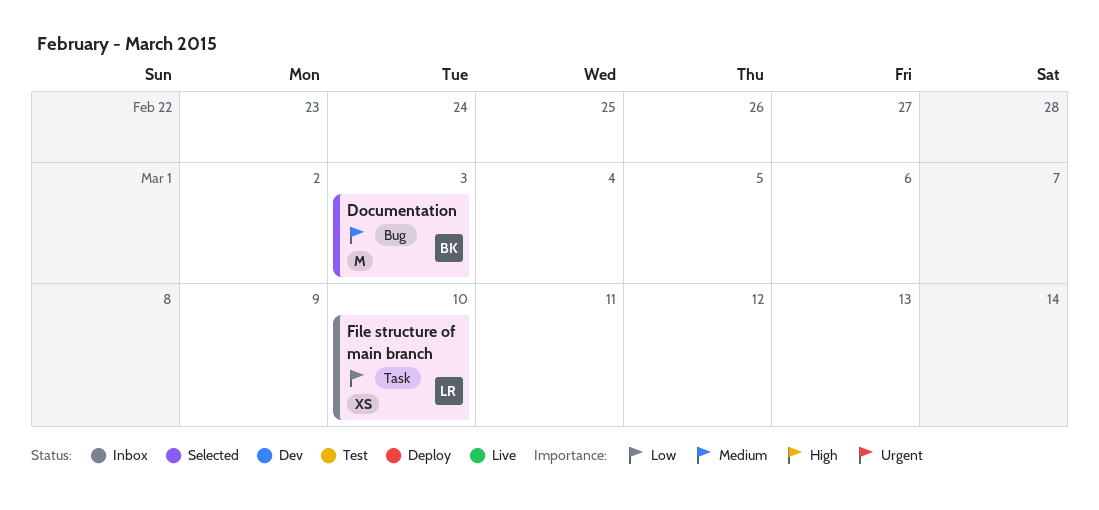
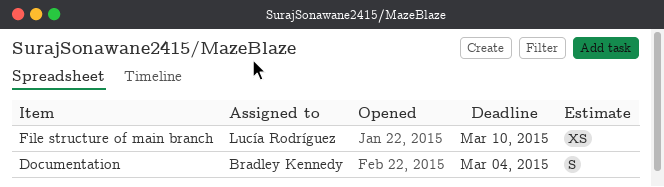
Documentation, estimate: M -> S
Documentation, due: Mar 3 -> Mar 4

